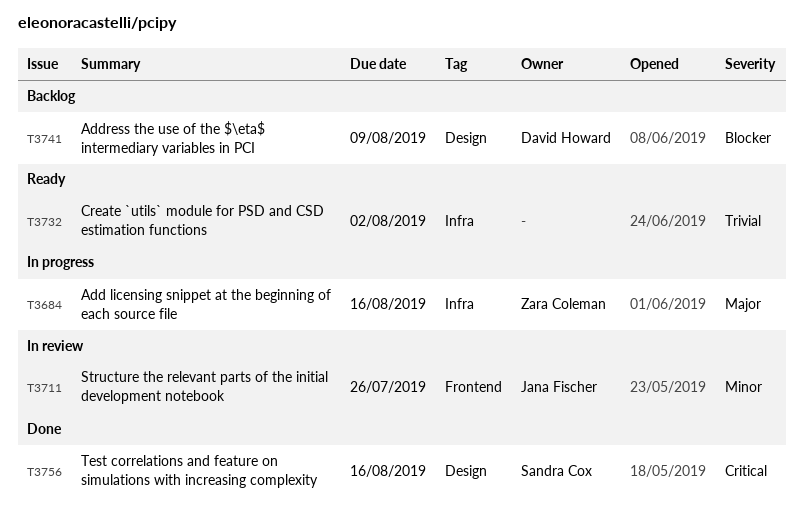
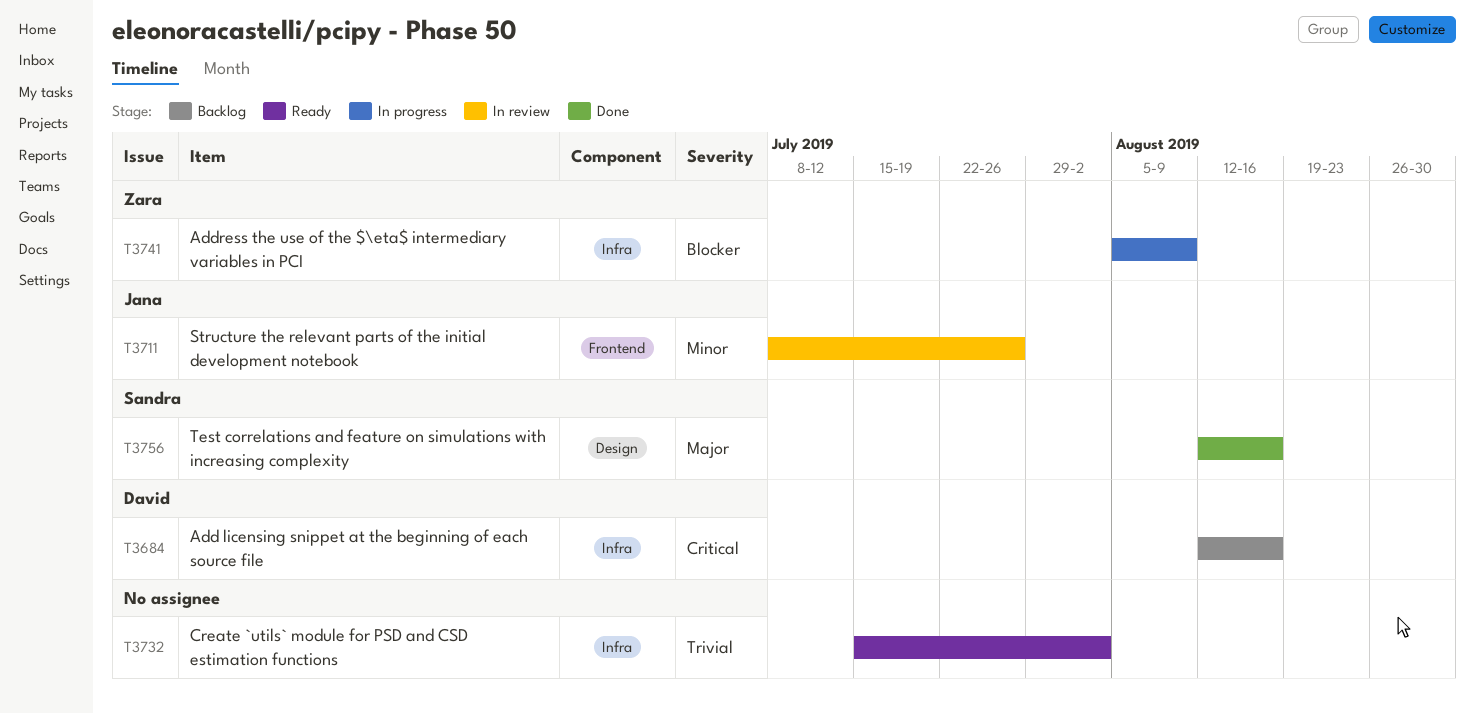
T3684, status: In progress -> Backlog
T3684, owner: Zara Coleman -> David Howard
T3684, priority: Major -> Critical
T3741, status: Backlog -> In progress
T3741, owner: David Howard -> Zara Coleman
T3741, label: Design -> Infra
T3756, priority: Critical -> Major

